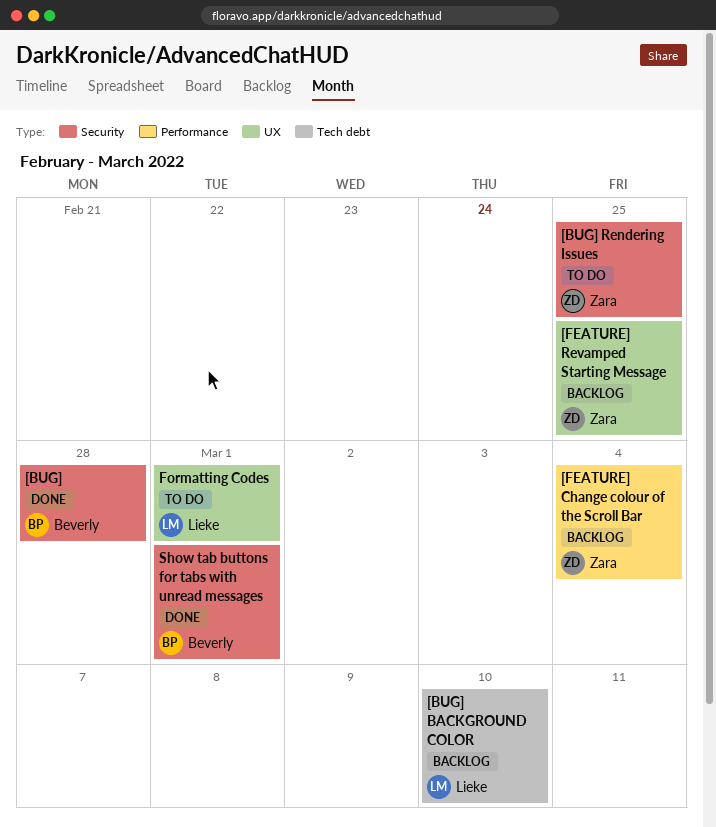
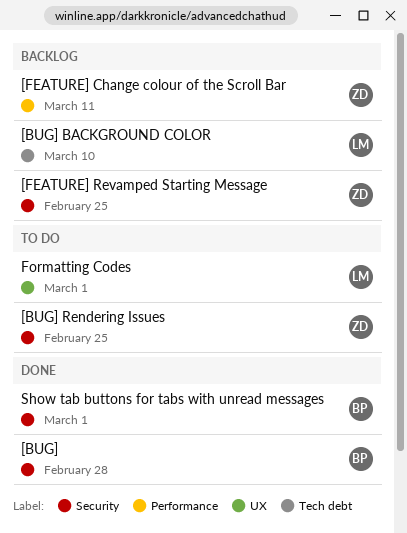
[FEATURE] Change colour of the Scroll Bar, due: Mar 4 -> Mar 11
[FEATURE] Revamped Starting Message, label: UX -> Security

